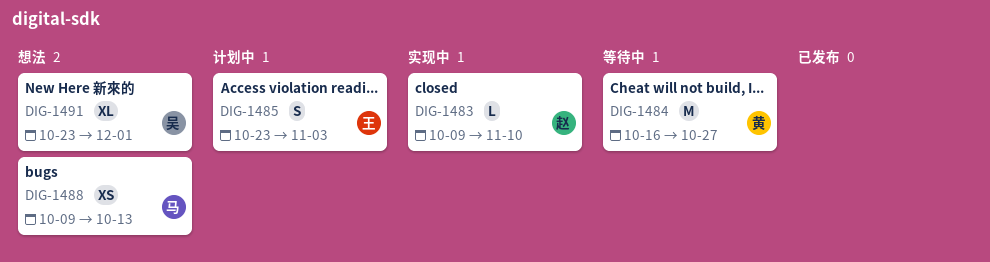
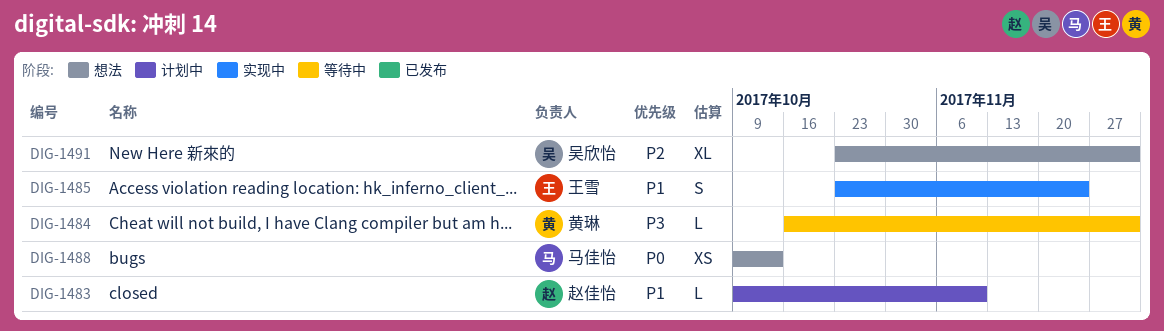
DIG-1483, status: 实现中 -> 计划中
DIG-1484, estimate: M -> L
DIG-1484, due: Oct 27 -> Dec 1
DIG-1485, status: 计划中 -> 实现中
DIG-1485, due: Nov 3 -> Nov 24

